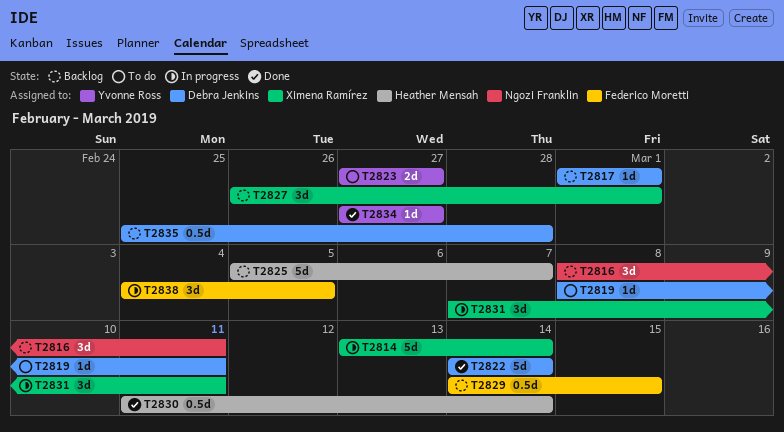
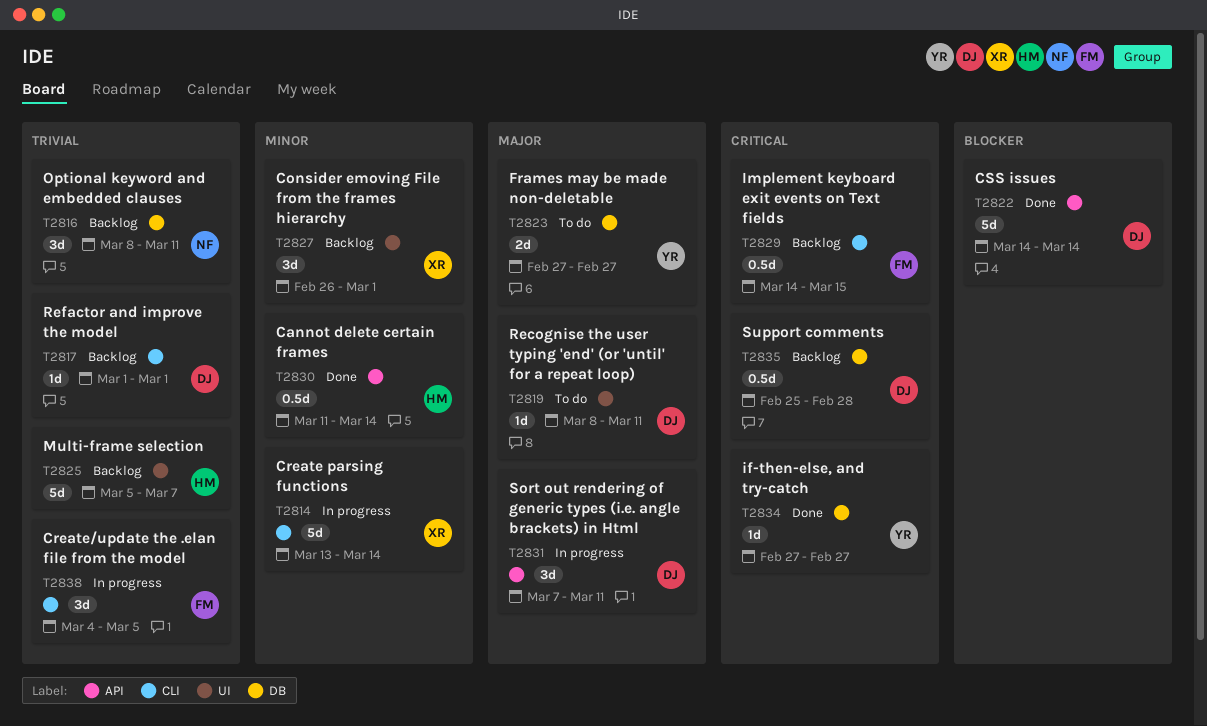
T2831, owner: Ximena Ramírez -> Debra Jenkins

